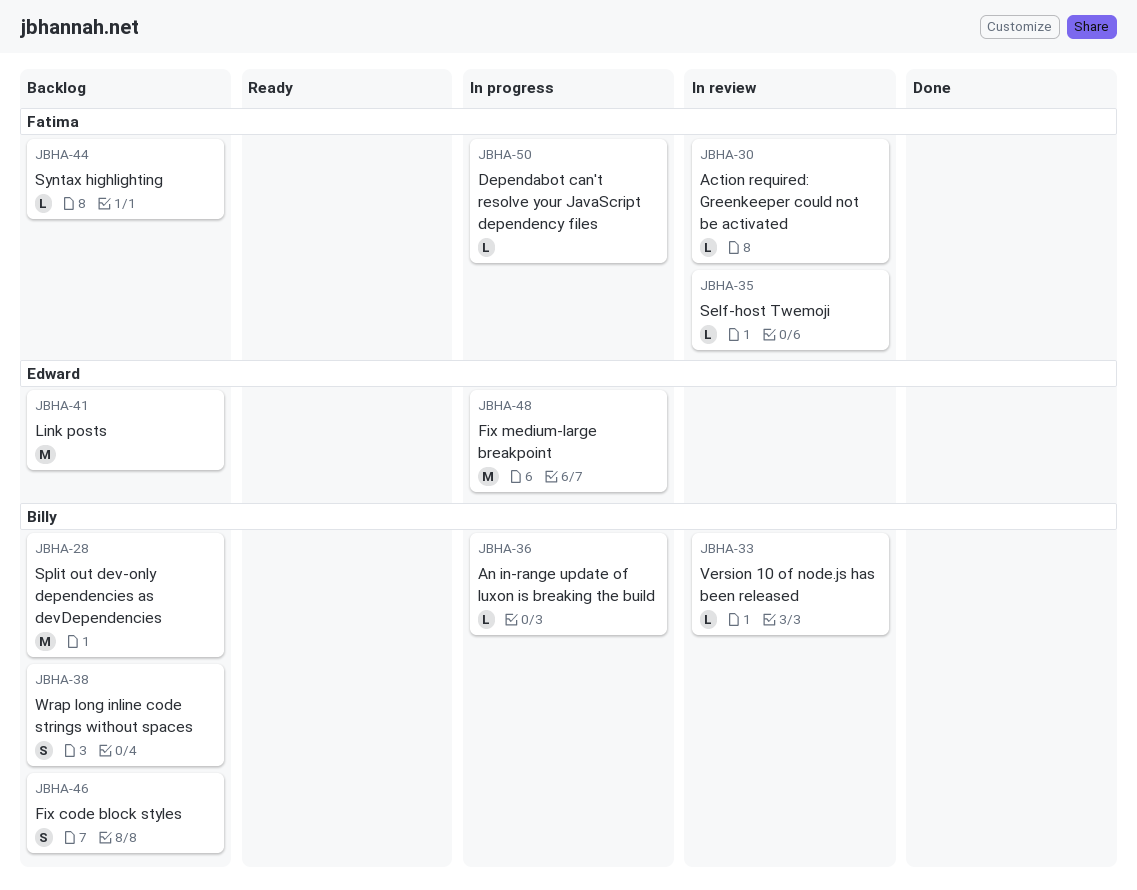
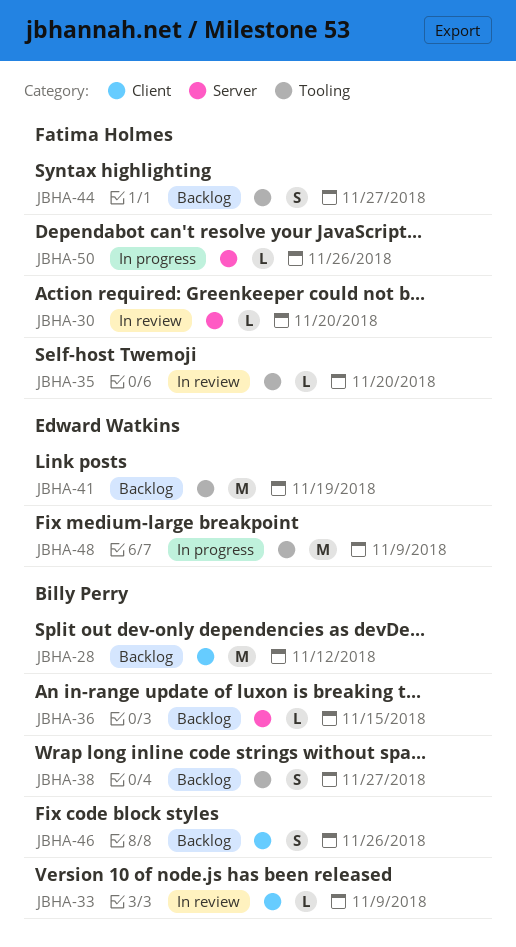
JBHA-36, status: In progress -> Backlog
JBHA-44, estimate: L -> S

